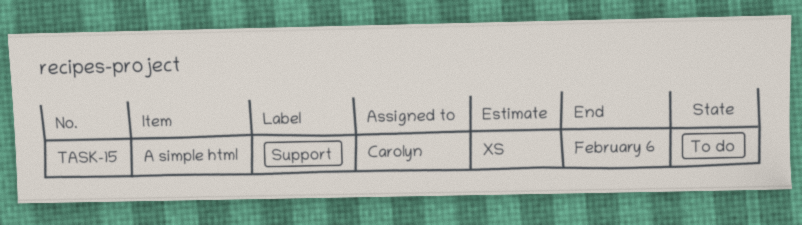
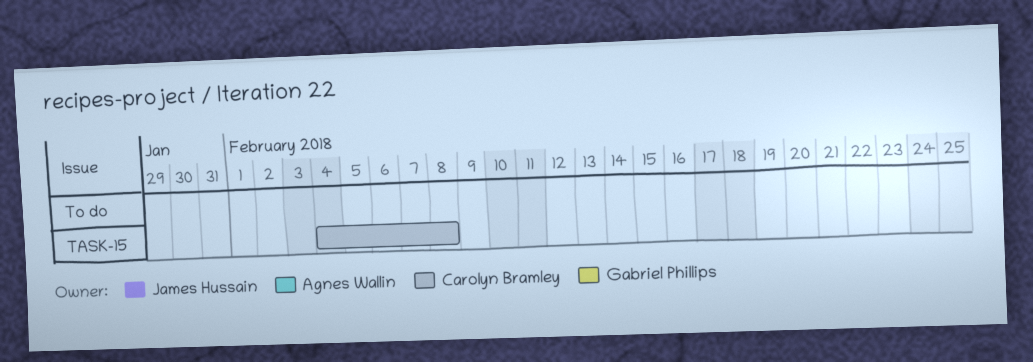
TASK-15, due: Feb 6 -> Feb 8

